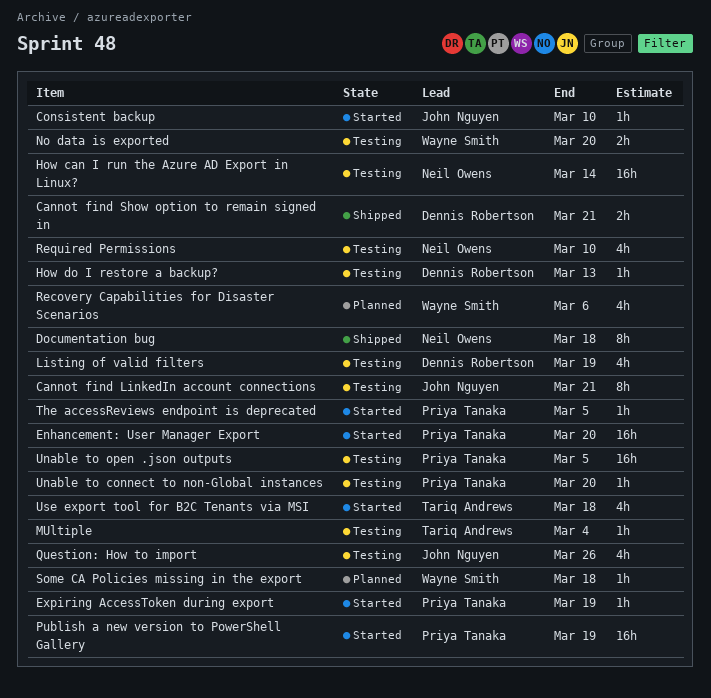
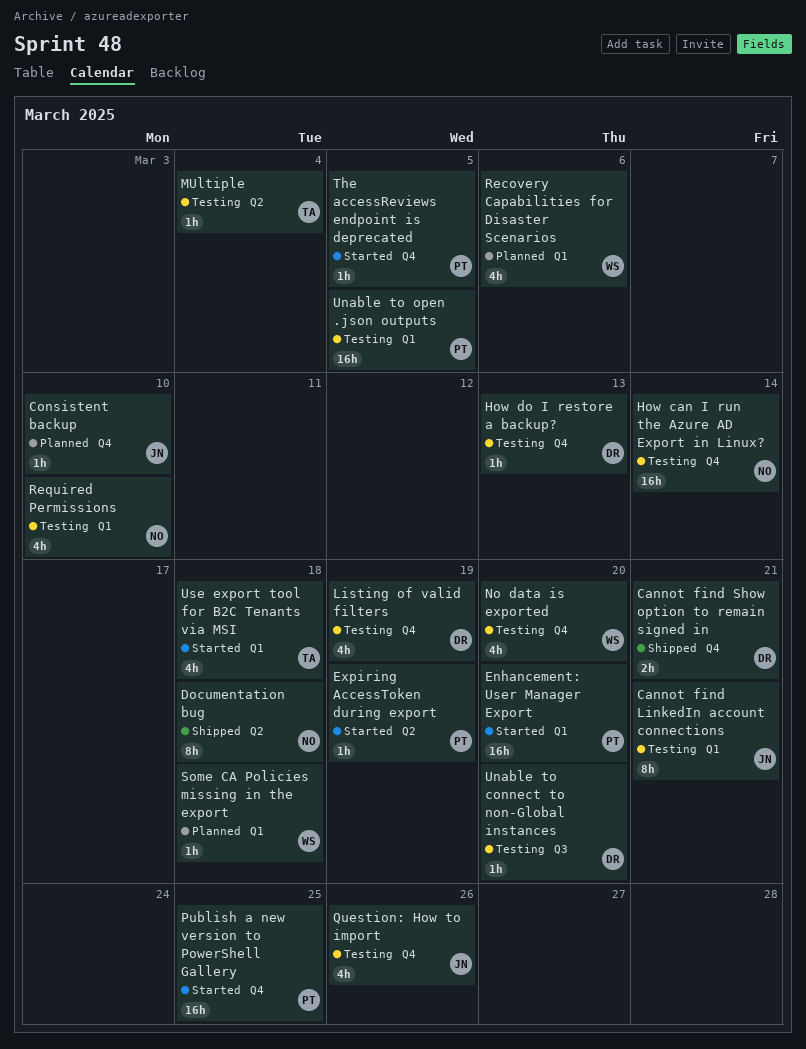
Consistent backup, status: Started -> Planned
No data is exported, estimate: 2h -> 4h
Publish a new version to PowerShell Gallery, due: Mar 19 -> Mar 25
Unable to connect to non-Global instances, owner: Priya Tanaka -> Dennis Robertson

